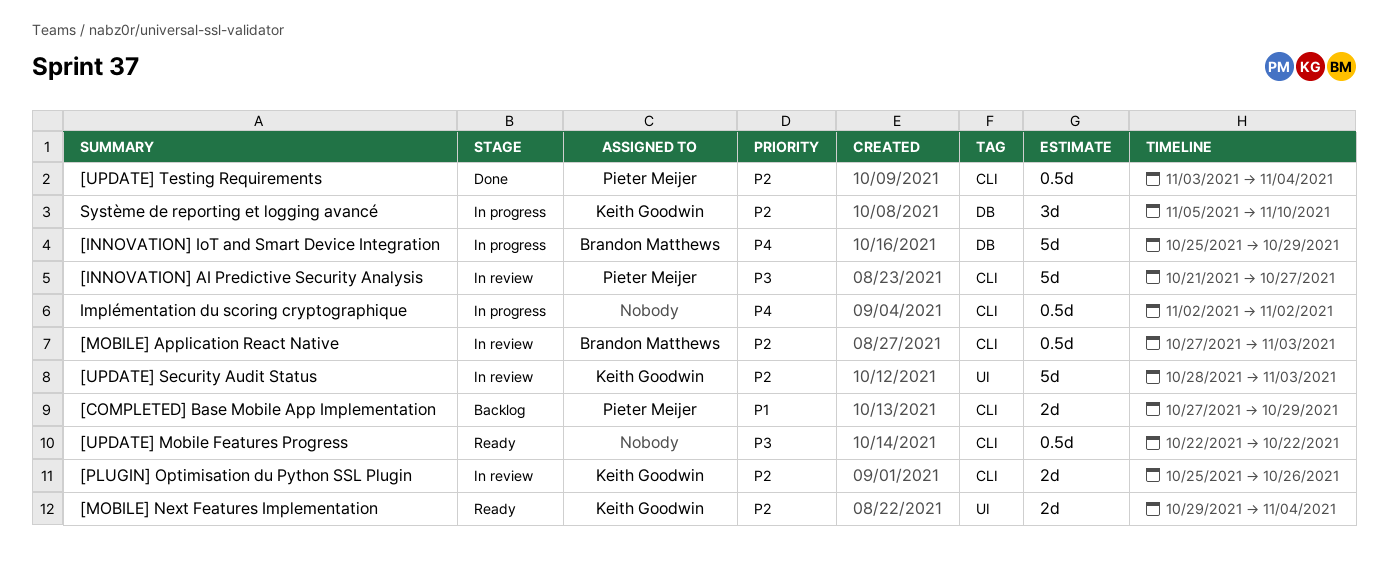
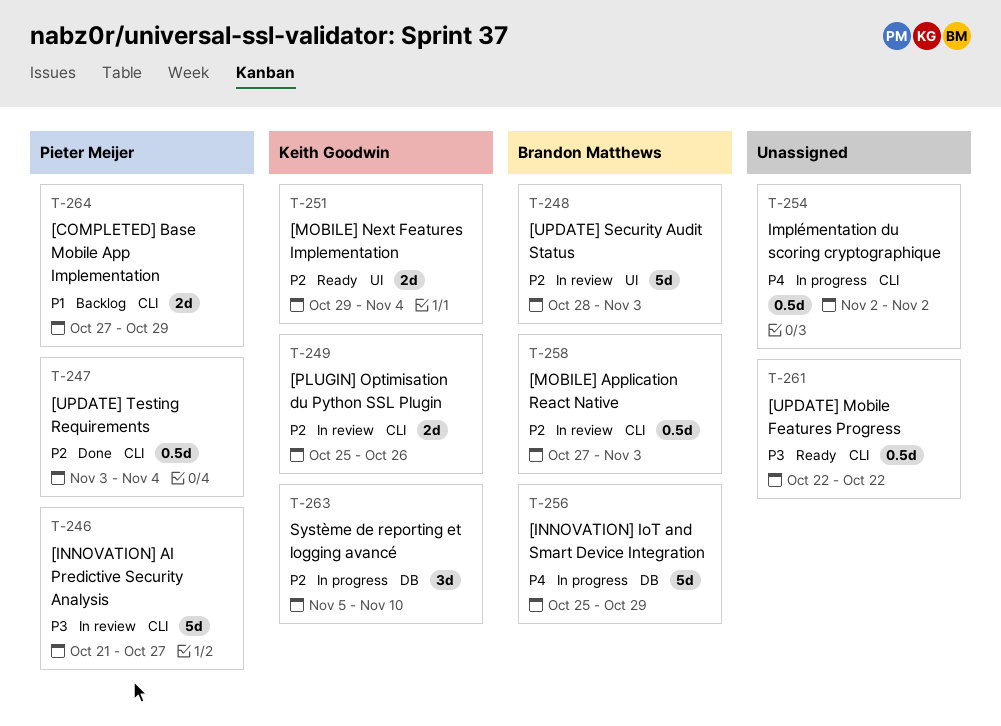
[UPDATE] Security Audit Status, owner: Keith Goodwin -> Brandon Matthews

